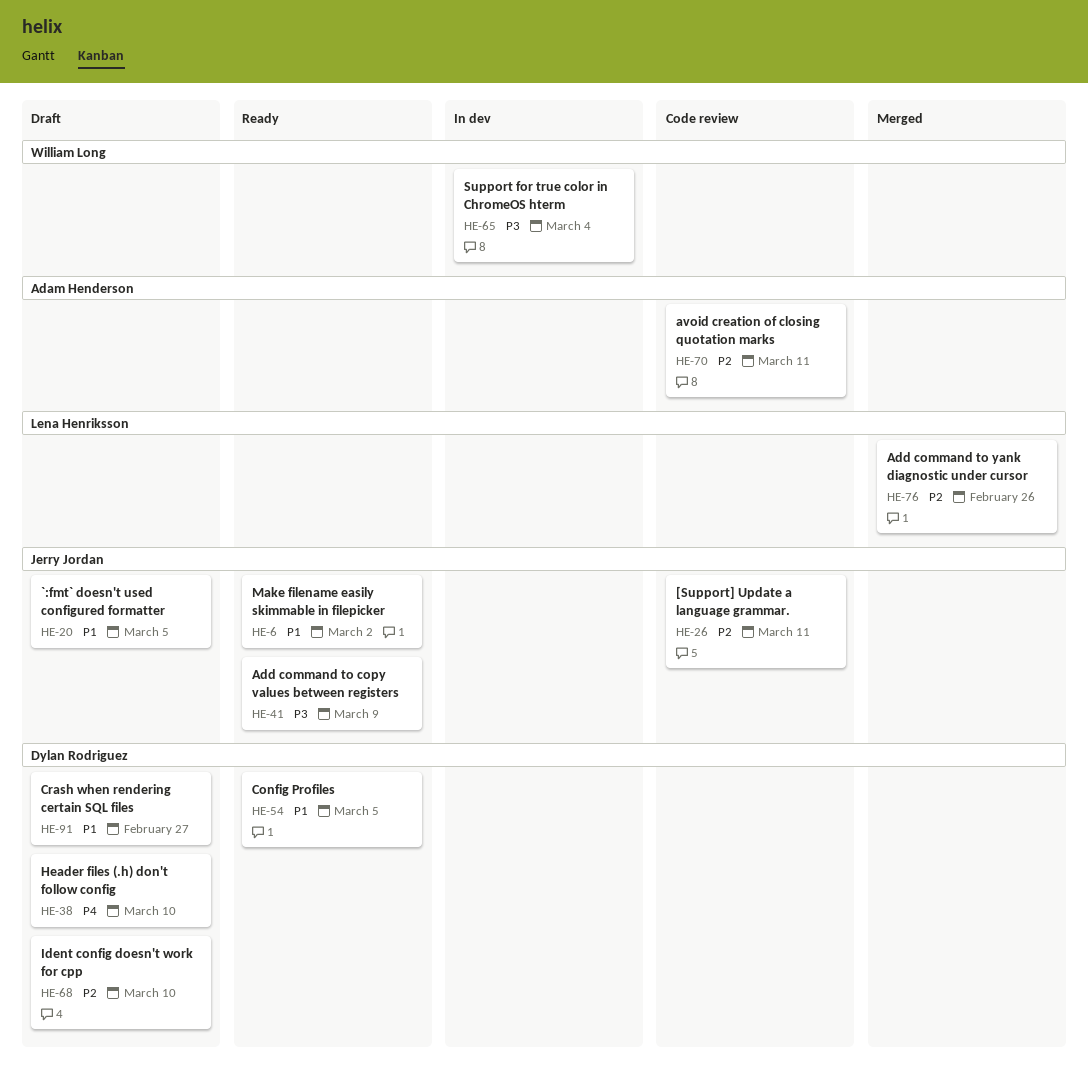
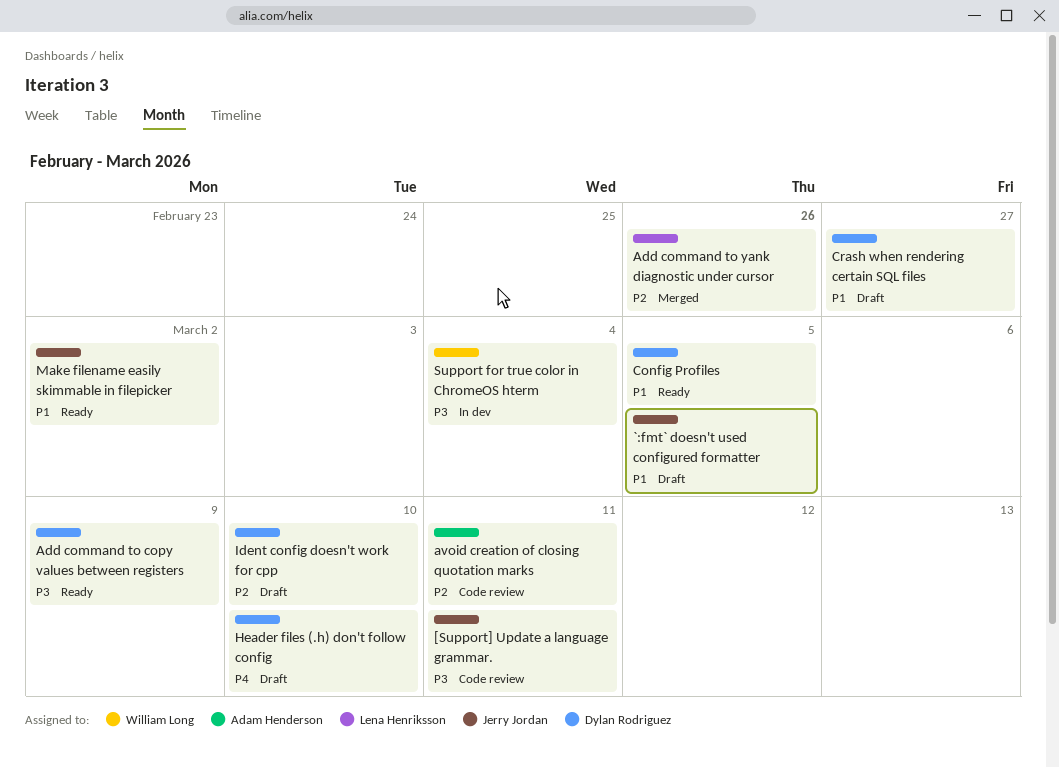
[Support] Update a language grammar., priority: P2 -> P3
Add command to copy values between registers, owner: Jerry Jordan -> Dylan Rodriguez

